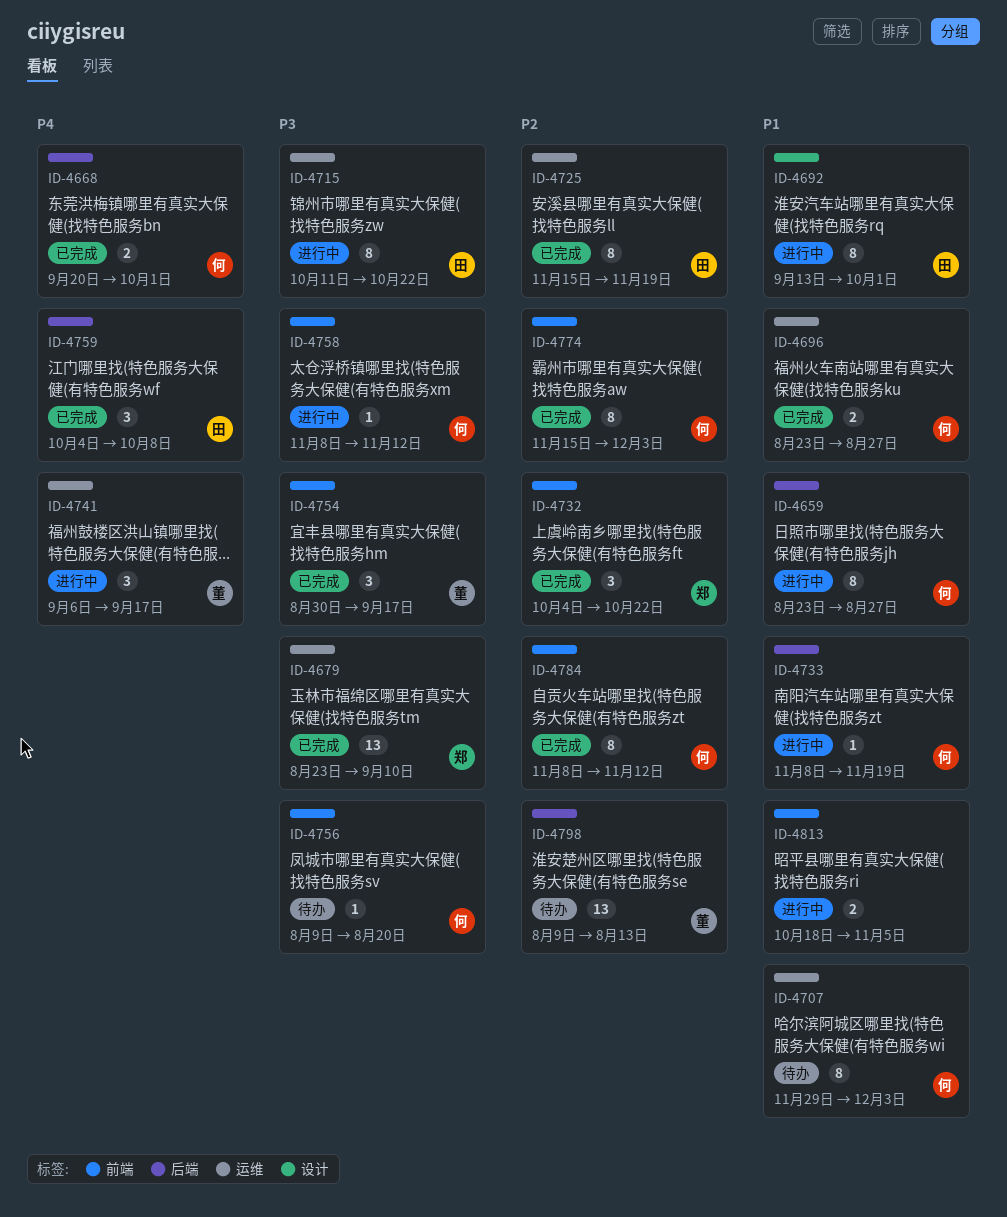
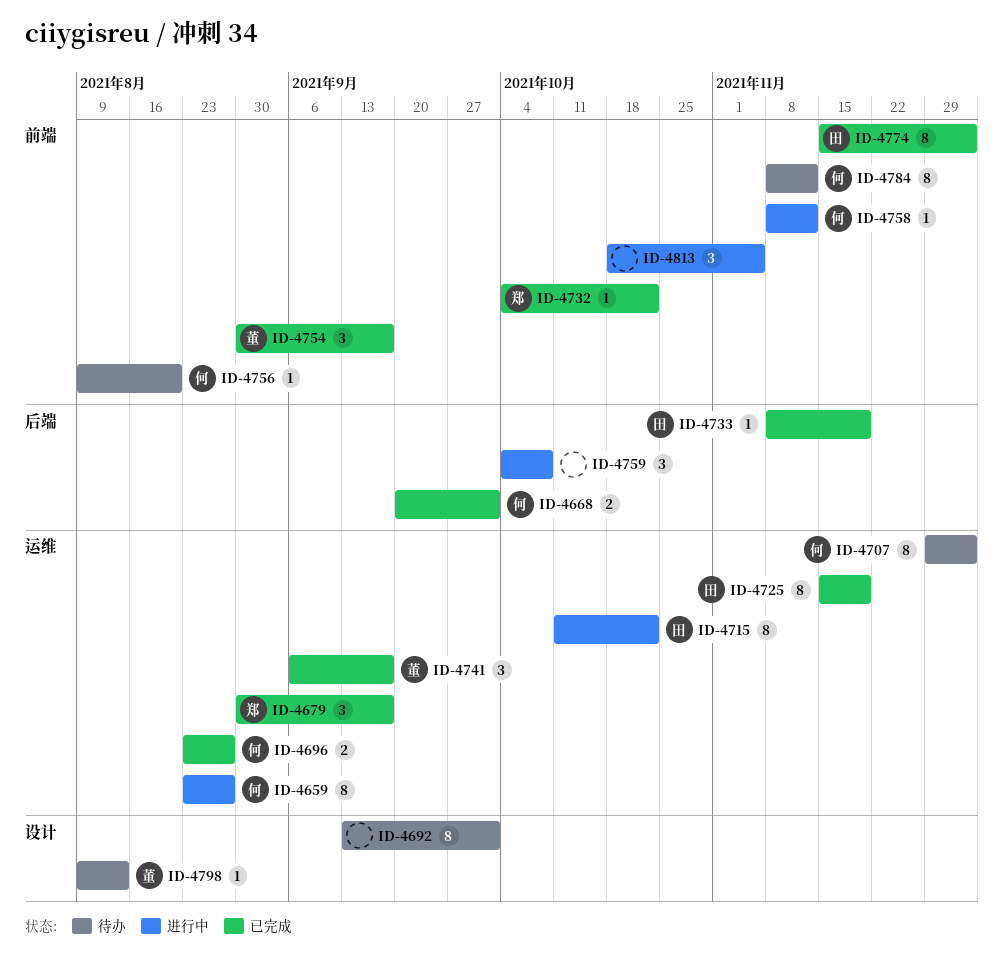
ID-4659, label: 后端 -> 运维
ID-4679, estimate: 13 -> 3
ID-4679, start: Aug 23 -> Aug 30
ID-4679, due: Sep 10 -> Sep 17
ID-4692, status: 进行中 -> 待办
ID-4692, owner: 田 -> none
ID-4732, estimate: 3 -> 1
ID-4733, status: 进行中 -> 已完成
ID-4733, owner: 何 -> 田
ID-4741, status: 进行中 -> 已完成
ID-4759, status: 已完成 -> 进行中
ID-4759, owner: 田 -> none
ID-4774, owner: 何 -> 田
ID-4784, status: 已完成 -> 待办
ID-4798, label: 后端 -> 设计
ID-4798, estimate: 13 -> 1
ID-4813, estimate: 2 -> 3

